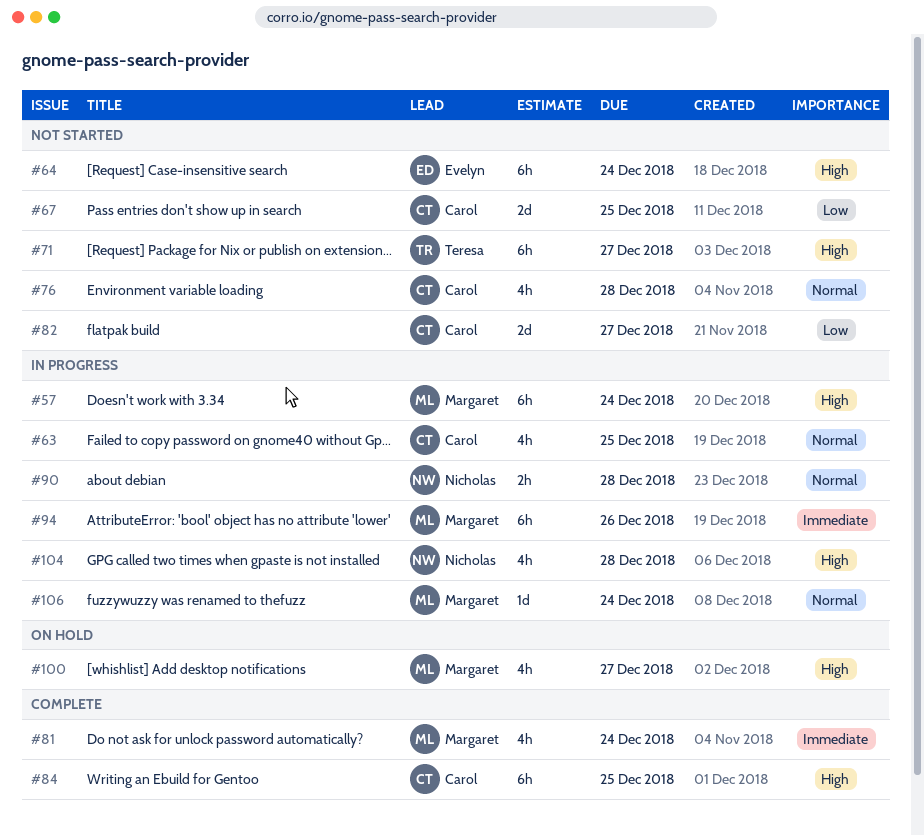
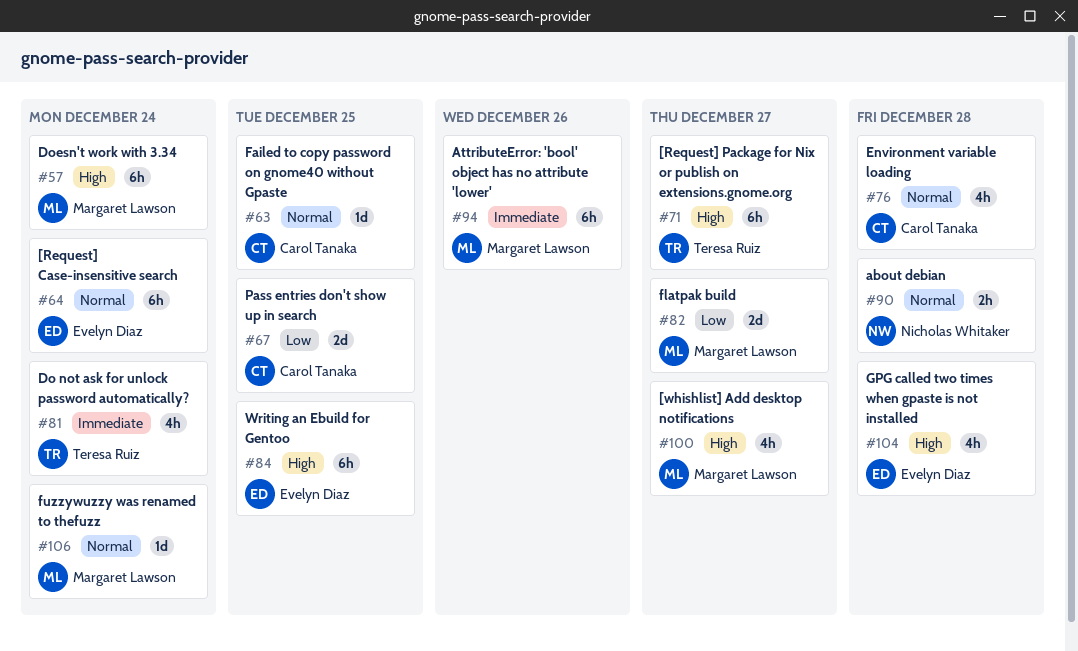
#63, estimate: 4h -> 1d
#64, priority: High -> Normal
#81, owner: Margaret Lawson -> Teresa Ruiz
#82, owner: Carol Tanaka -> Margaret Lawson
#84, owner: Carol Tanaka -> Evelyn Diaz
#104, owner: Nicholas Whitaker -> Evelyn Diaz

